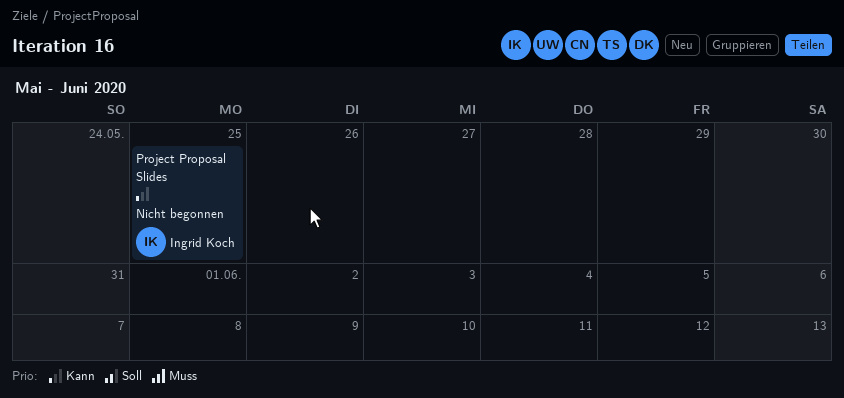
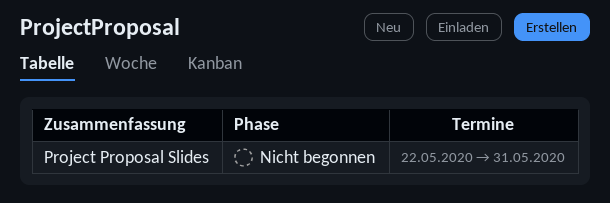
Project Proposal Slides, due: May 25 -> May 31

